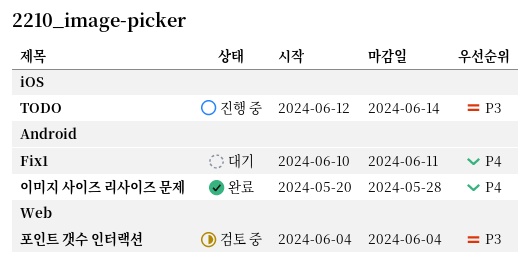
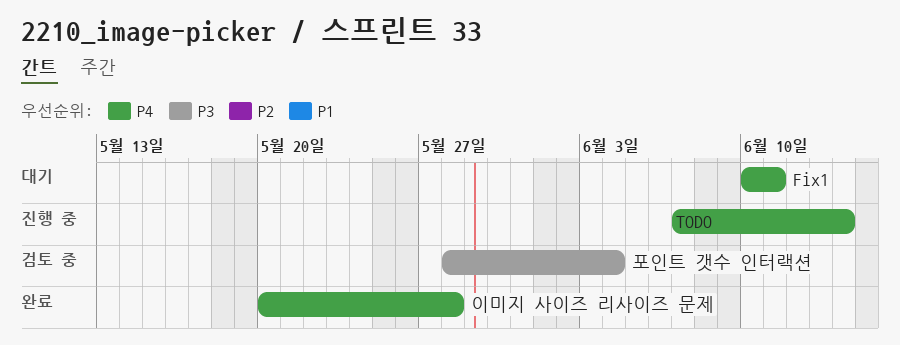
TODO, priority: P3 -> P4
TODO, start: Jun 12 -> Jun 7
포인트 갯수 인터랙션, start: Jun 4 -> May 28

